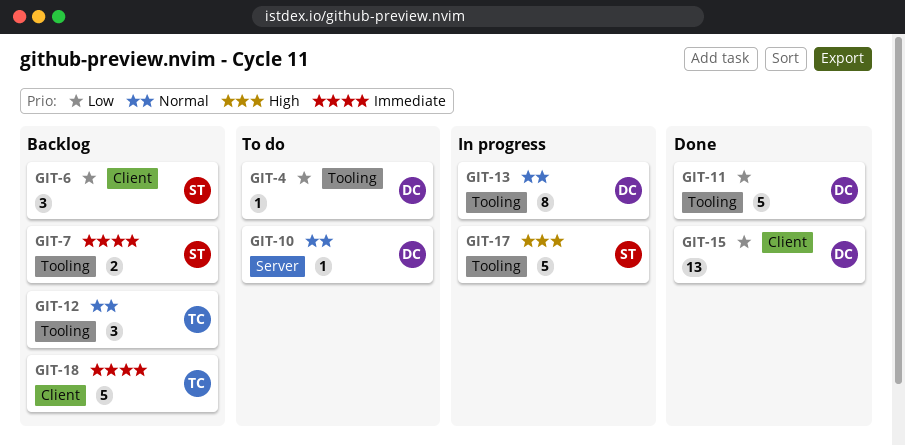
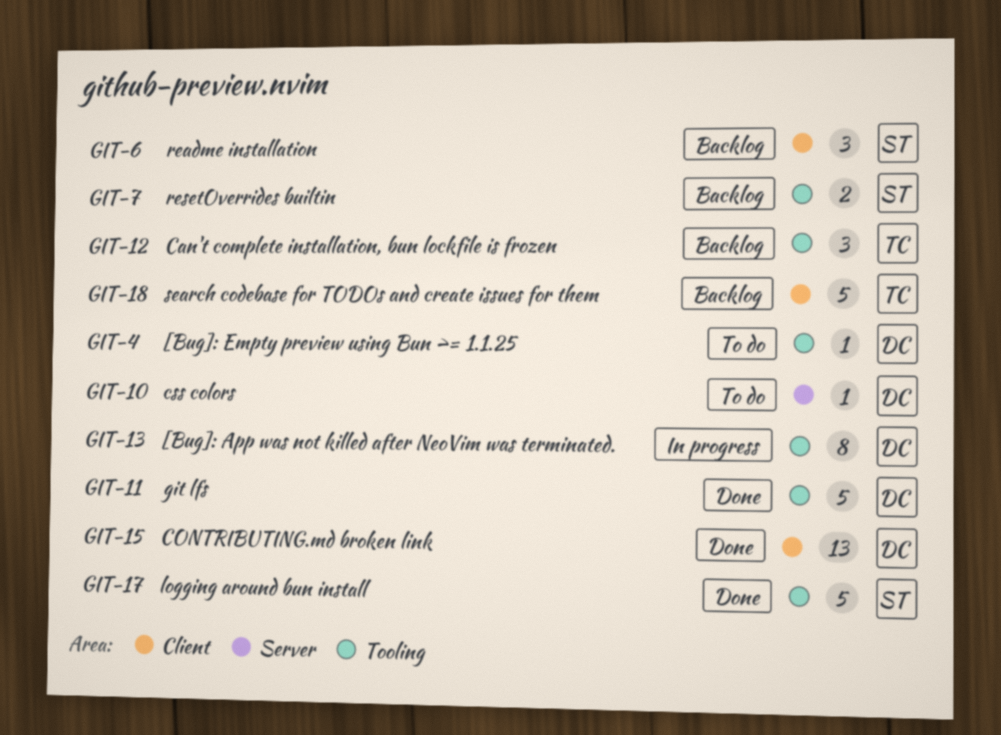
GIT-17, status: In progress -> Done

